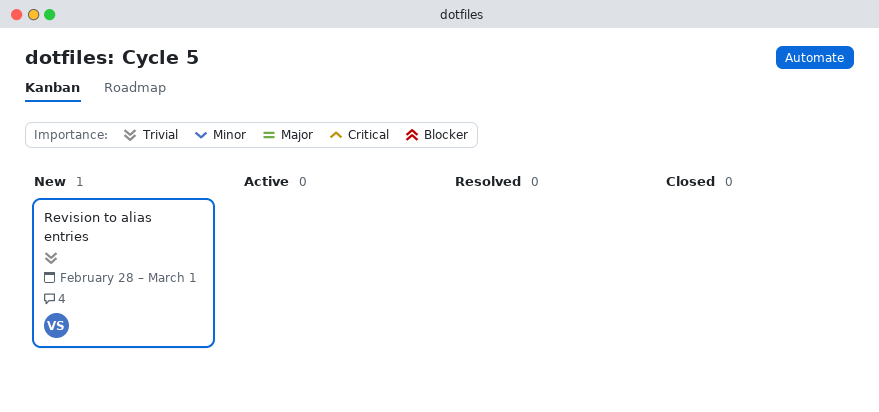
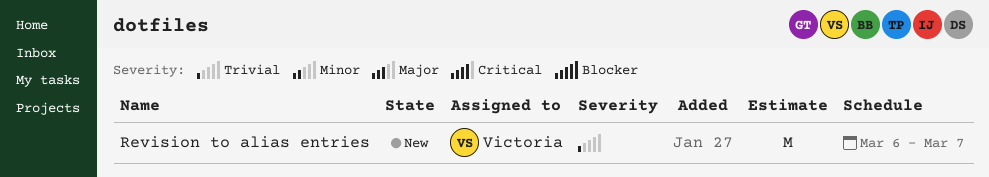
Revision to alias entries, start: Feb 28 -> Mar 6
Revision to alias entries, due: Mar 1 -> Mar 7

